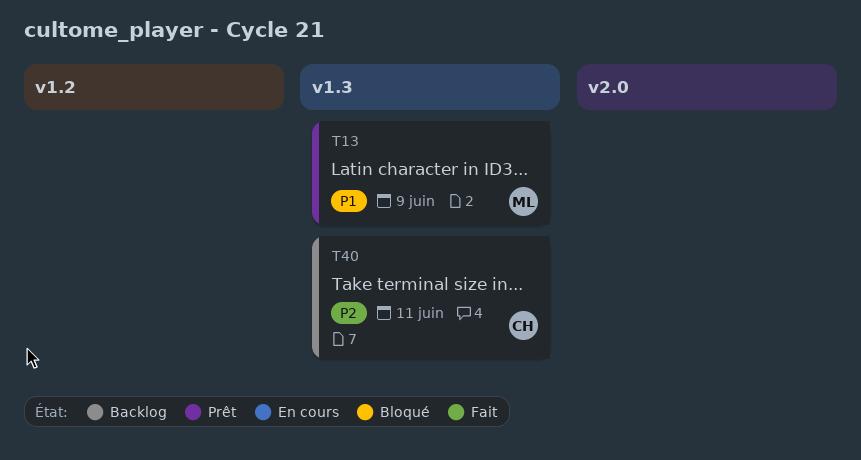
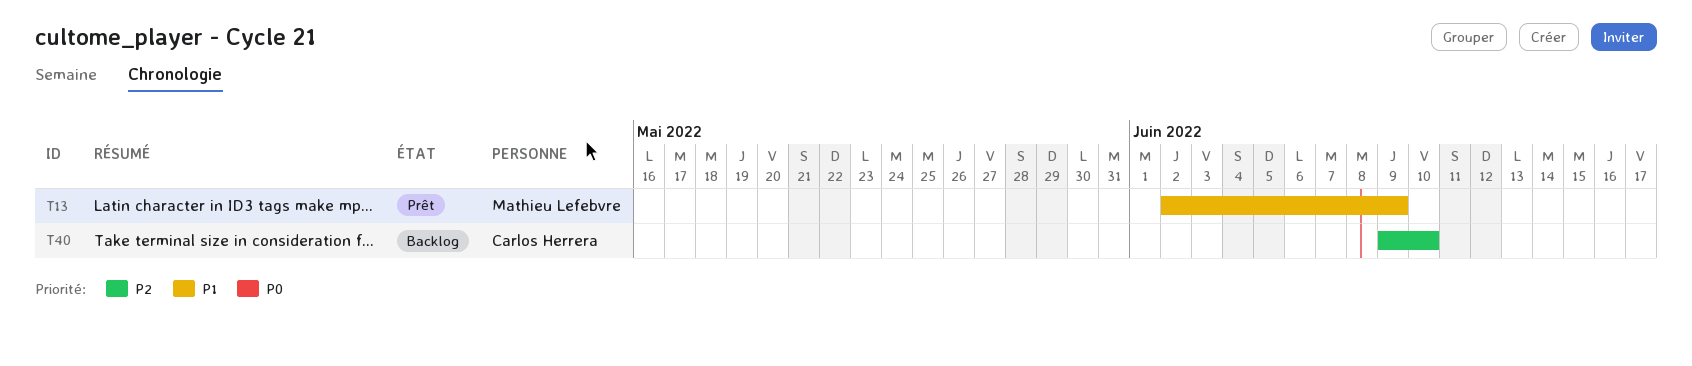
T40, due: Jun 11 -> Jun 10

